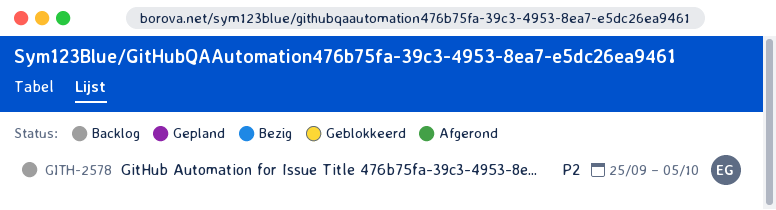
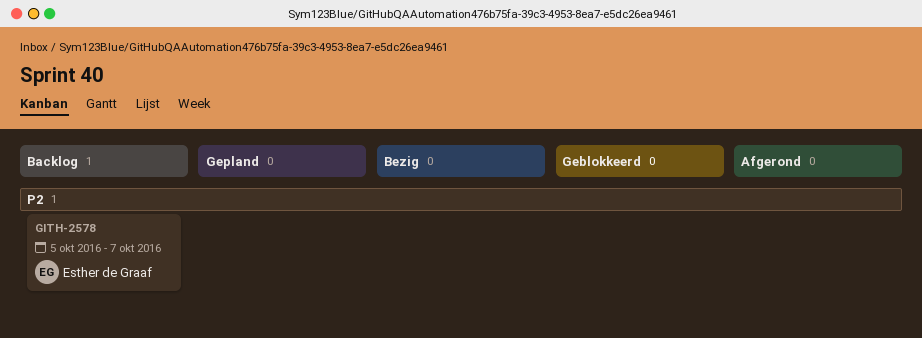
GITH-2578, start: Sep 25 -> Oct 5
GITH-2578, due: Oct 5 -> Oct 7

